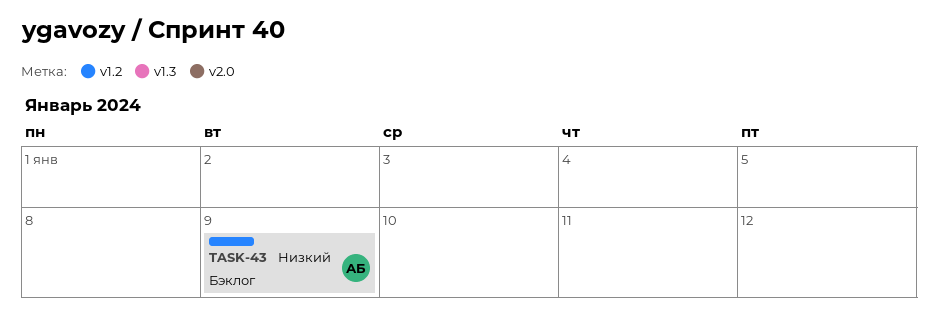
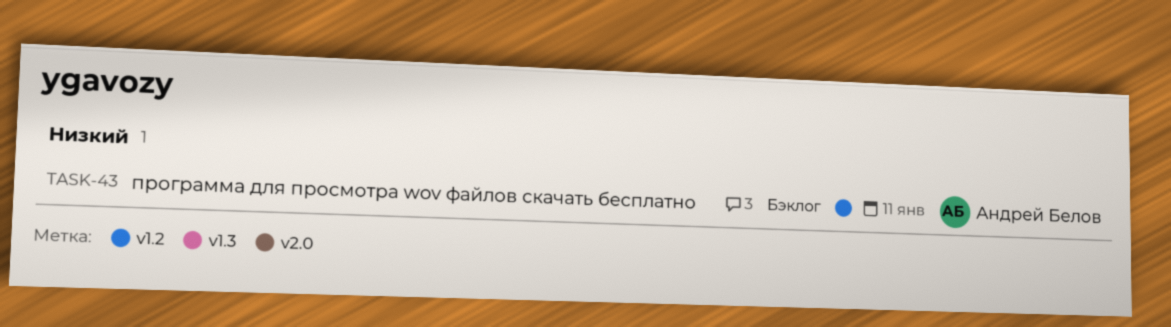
TASK-43, due: Jan 9 -> Jan 11

